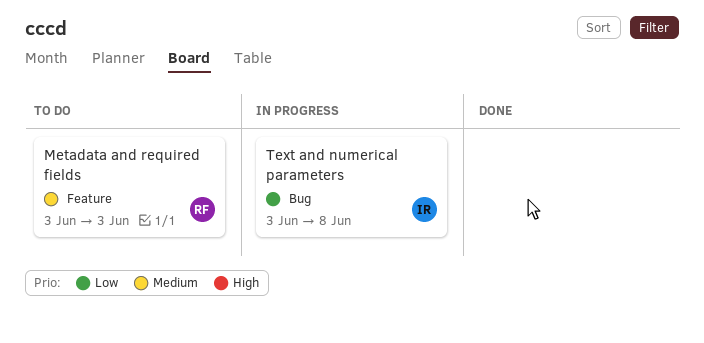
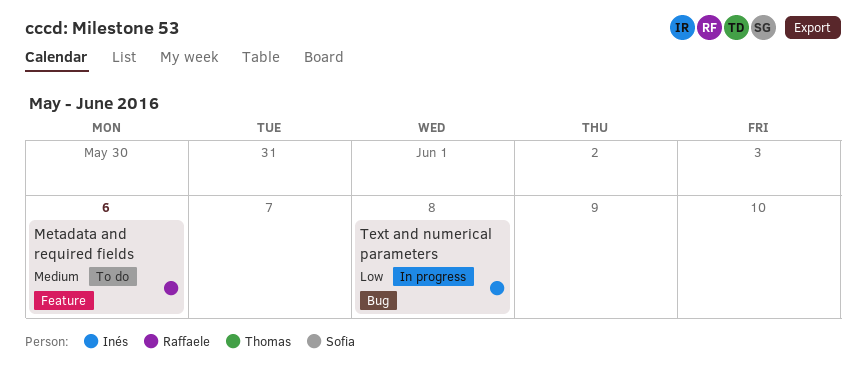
Metadata and required fields, due: Jun 3 -> Jun 6

